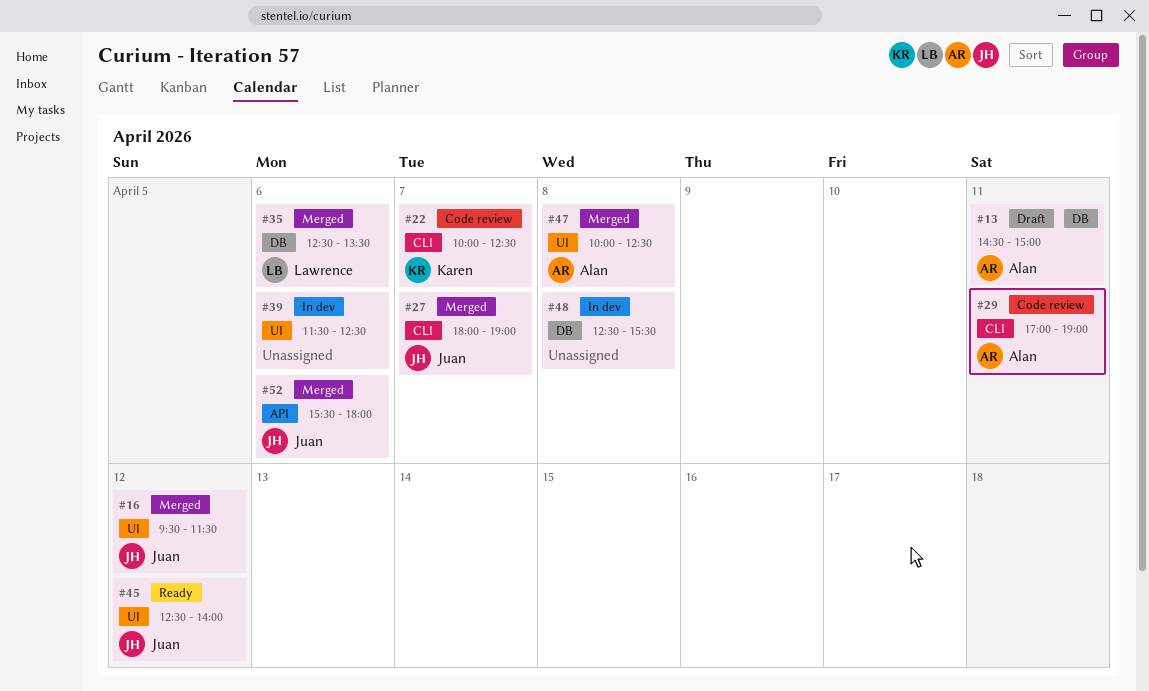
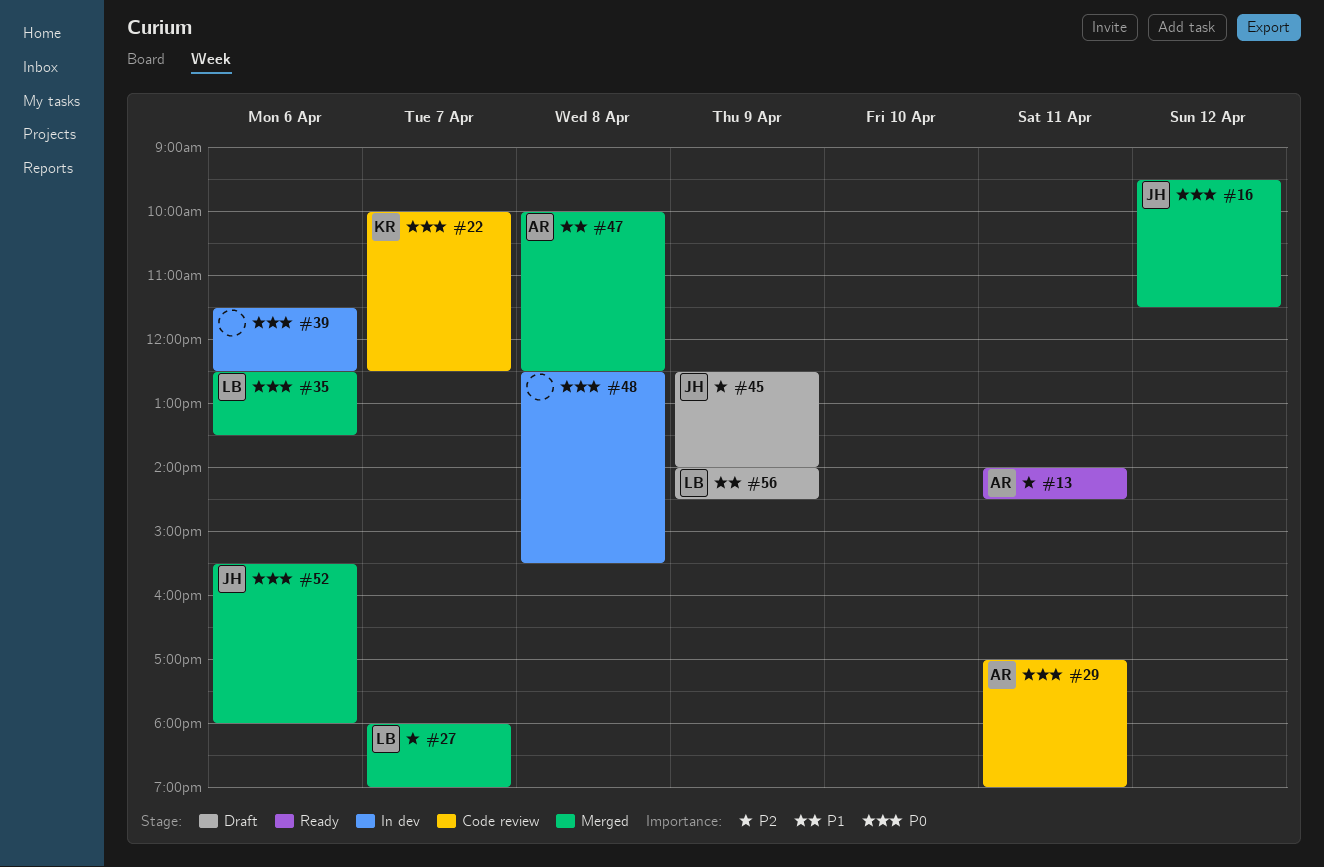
#13, status: Draft -> Ready
#13, begins: 14:30 -> 14:00
#13, ends: 15:00 -> 14:30
#27, owner: Juan -> Lawrence
#45, status: Ready -> Draft
#45, day: Apr 12 -> Apr 9
#56: none -> present

